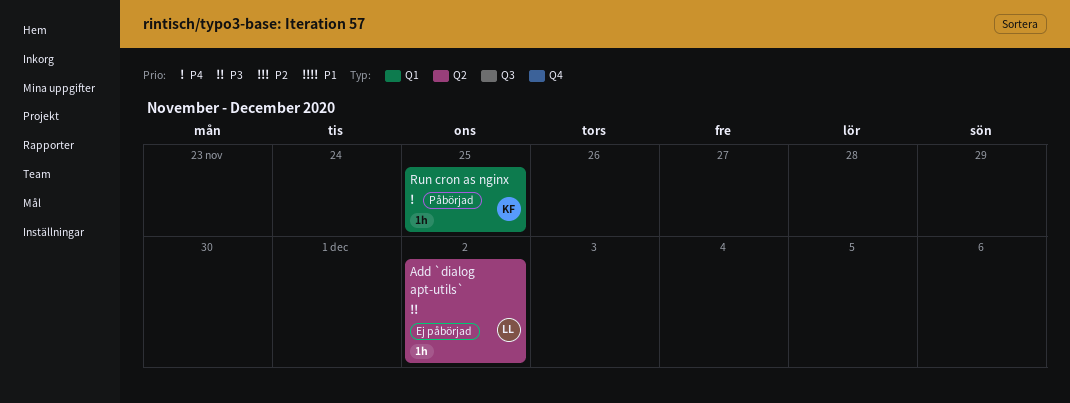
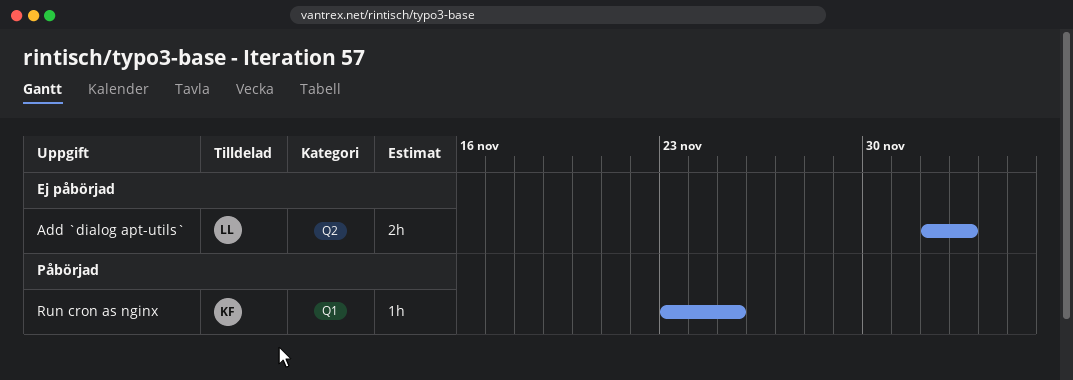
Add `dialog apt-utils`, estimate: 1h -> 2h
Add `dialog apt-utils`, due: Dec 2 -> Dec 3

